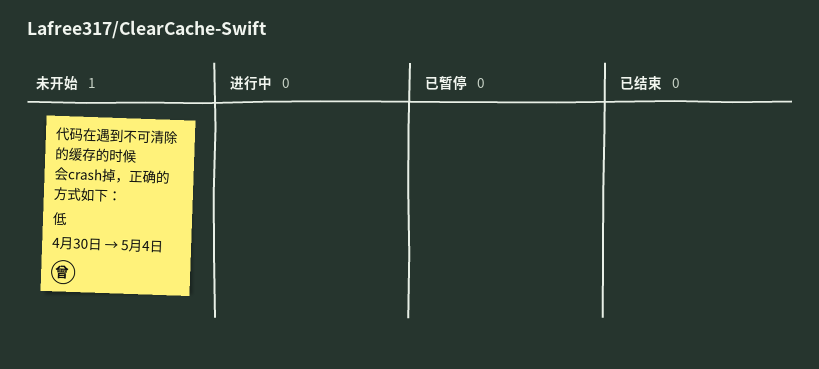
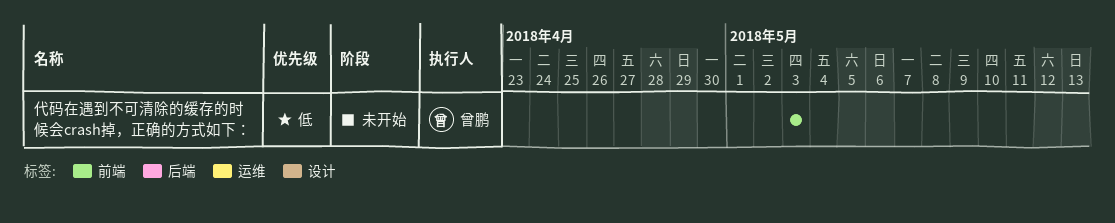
代码在遇到不可清除的缓存的时候会crash掉，正确的方式如下：, start: Apr 30 -> May 3
代码在遇到不可清除的缓存的时候会crash掉，正确的方式如下：, due: May 4 -> May 3

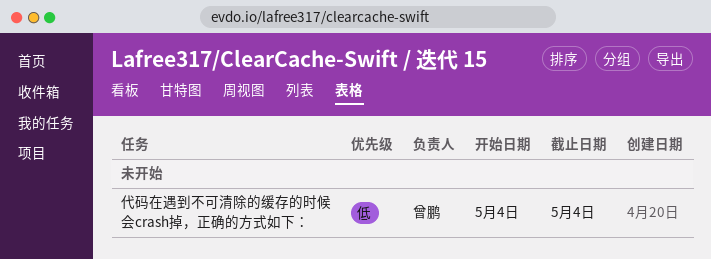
代码在遇到不可清除的缓存的时候会crash掉，正确的方式如下：, start: May 3 -> May 4
代码在遇到不可清除的缓存的时候会crash掉，正确的方式如下：, due: May 3 -> May 4

